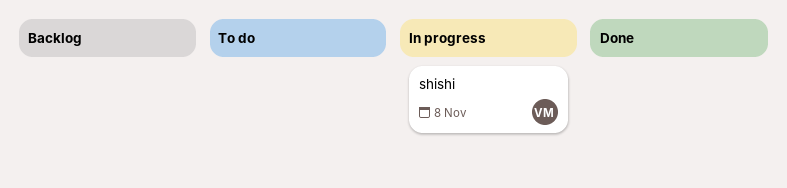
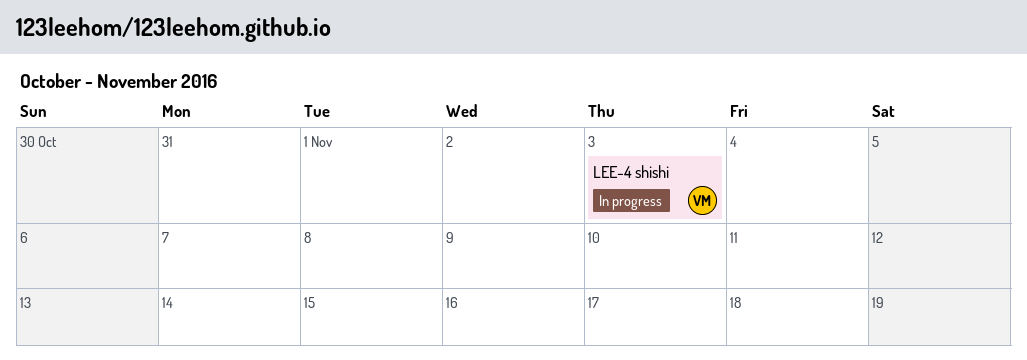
shishi, due: Nov 8 -> Nov 3

